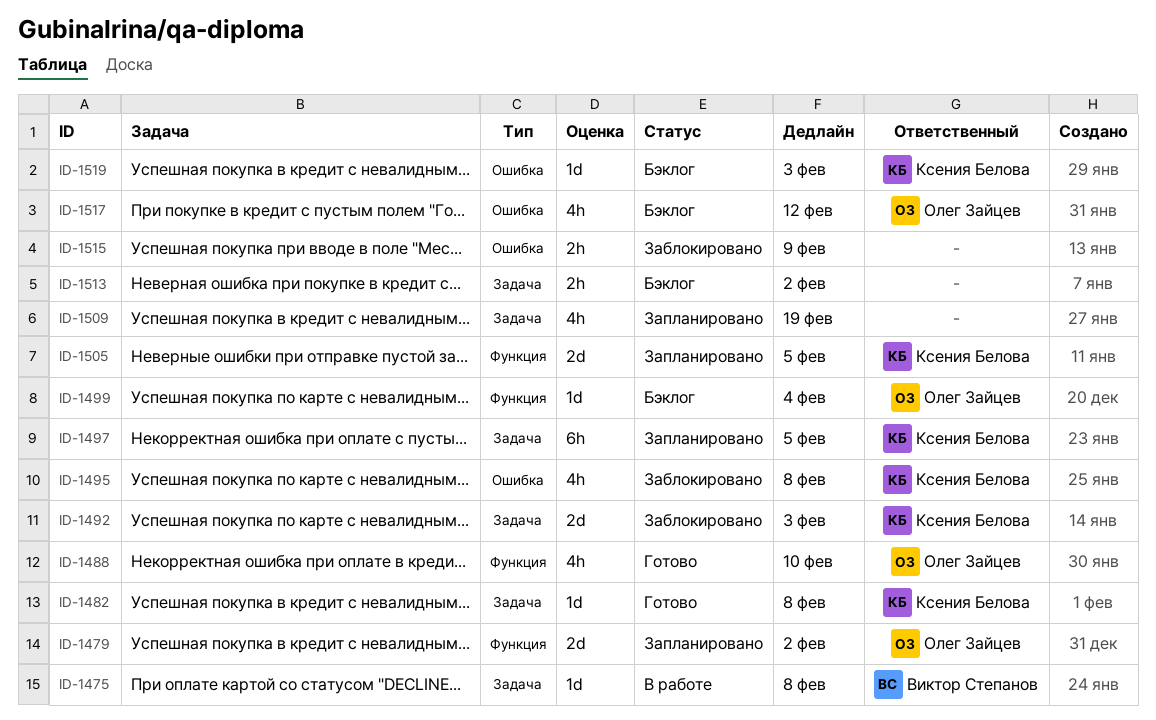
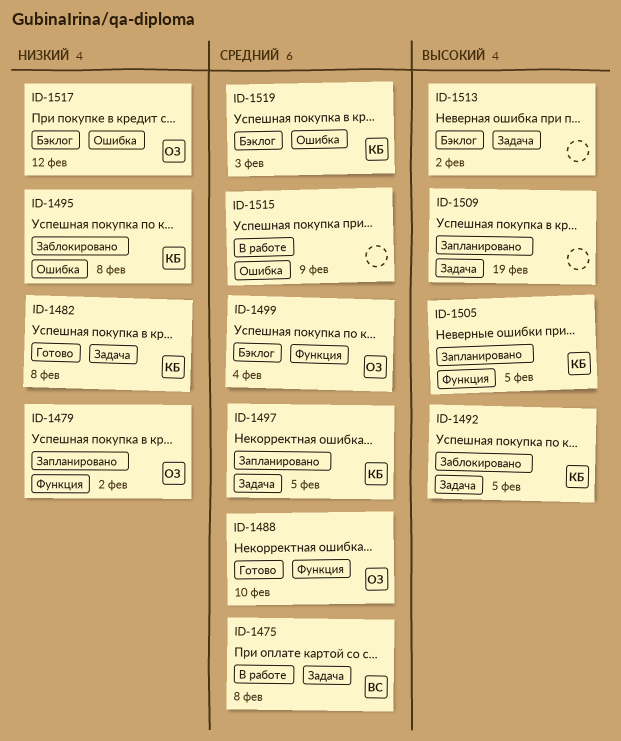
ID-1492, due: Feb 3 -> Feb 5
ID-1515, status: Заблокировано -> В работе

